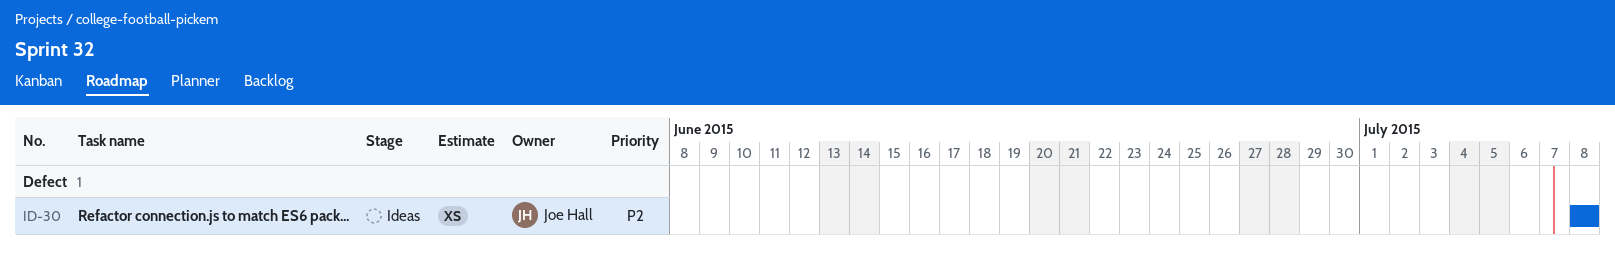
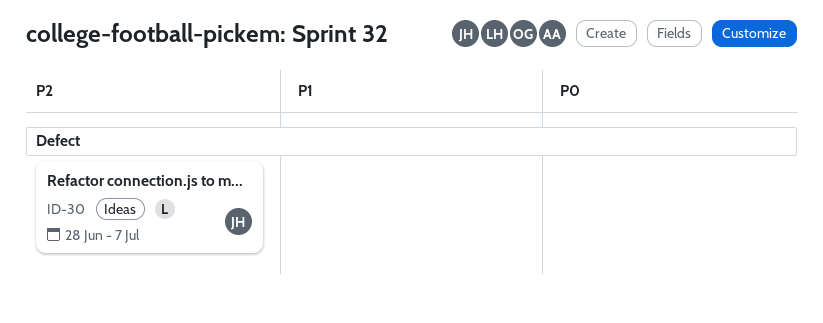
ID-30, estimate: XS -> L
ID-30, start: Jul 8 -> Jun 28
ID-30, due: Jul 8 -> Jul 7

